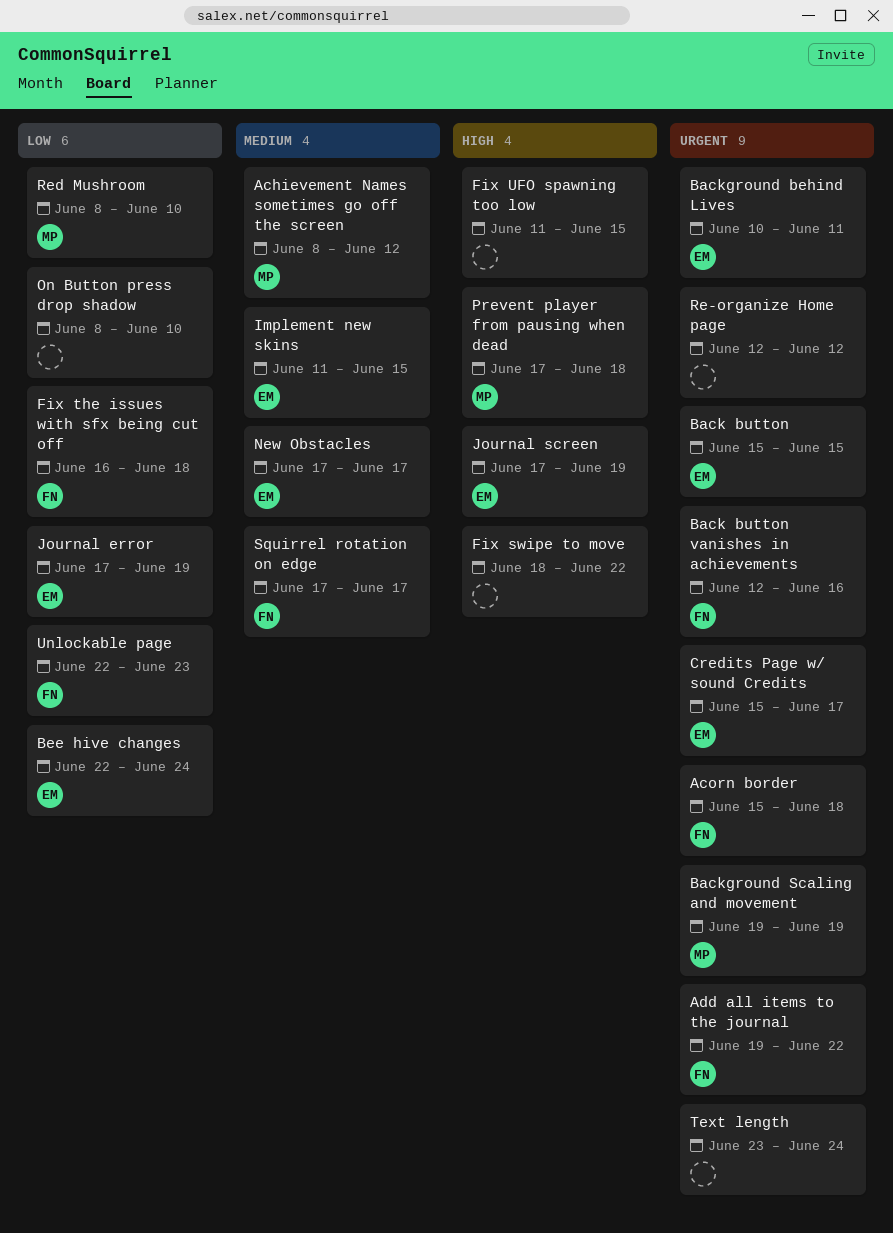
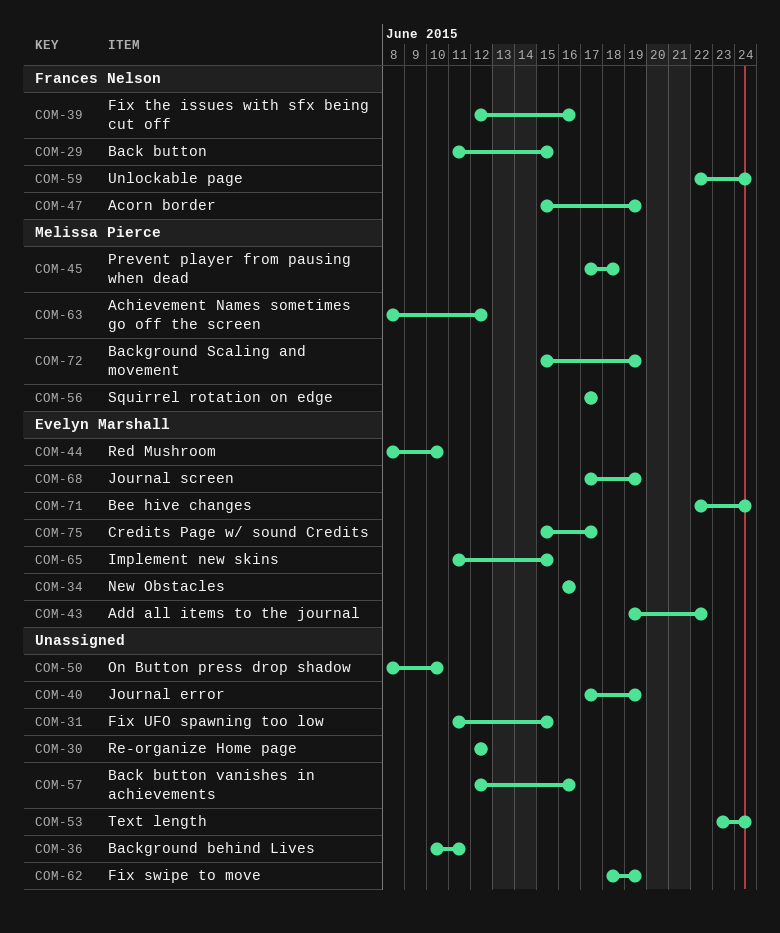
Acorn border, due: Jun 18 -> Jun 19
Add all items to the journal, owner: Frances Nelson -> Evelyn Marshall
Back button, owner: Evelyn Marshall -> Frances Nelson
Back button, start: Jun 15 -> Jun 11
Back button vanishes in achievements, owner: Frances Nelson -> none
Background behind Lives, owner: Evelyn Marshall -> none
Background Scaling and movement, start: Jun 19 -> Jun 15
Fix swipe to move, due: Jun 22 -> Jun 19
Fix the issues with sfx being cut off, start: Jun 16 -> Jun 12
Fix the issues with sfx being cut off, due: Jun 18 -> Jun 16
Journal error, owner: Evelyn Marshall -> none
New Obstacles, start: Jun 17 -> Jun 16
New Obstacles, due: Jun 17 -> Jun 16
Red Mushroom, owner: Melissa Pierce -> Evelyn Marshall
Squirrel rotation on edge, owner: Frances Nelson -> Melissa Pierce
Unlockable page, due: Jun 23 -> Jun 24

